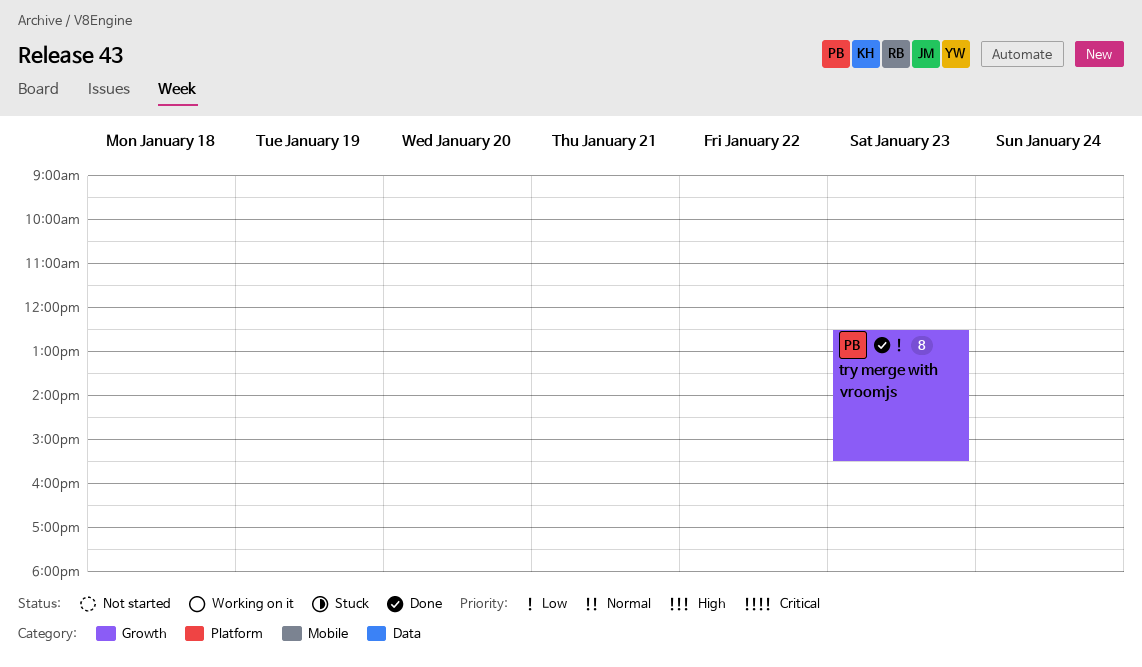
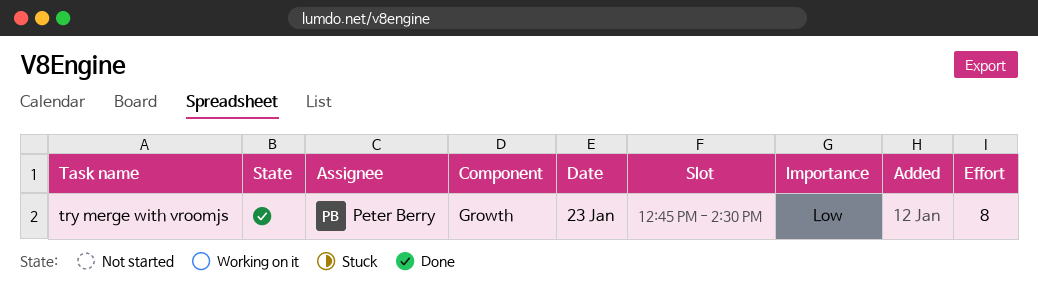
try merge with vroomjs, begins: 12:30 -> 12:45
try merge with vroomjs, ends: 15:30 -> 14:30

